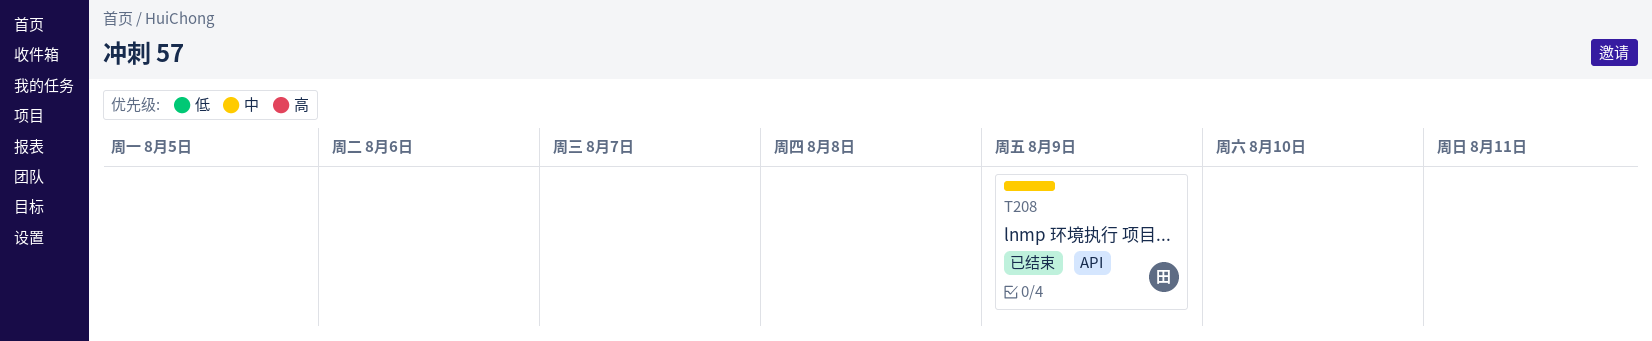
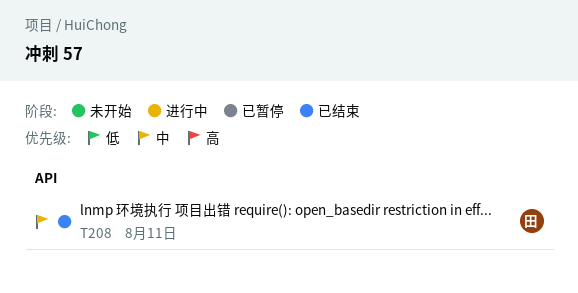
T208, due: Aug 9 -> Aug 11

